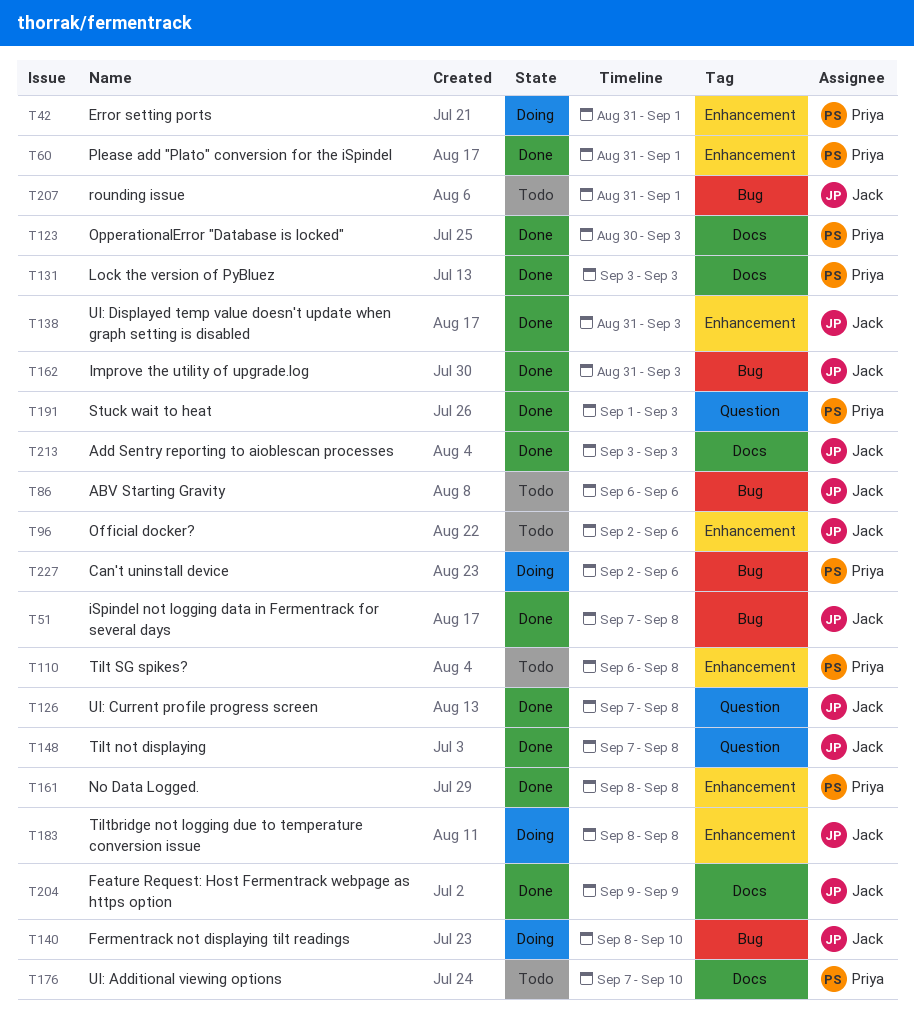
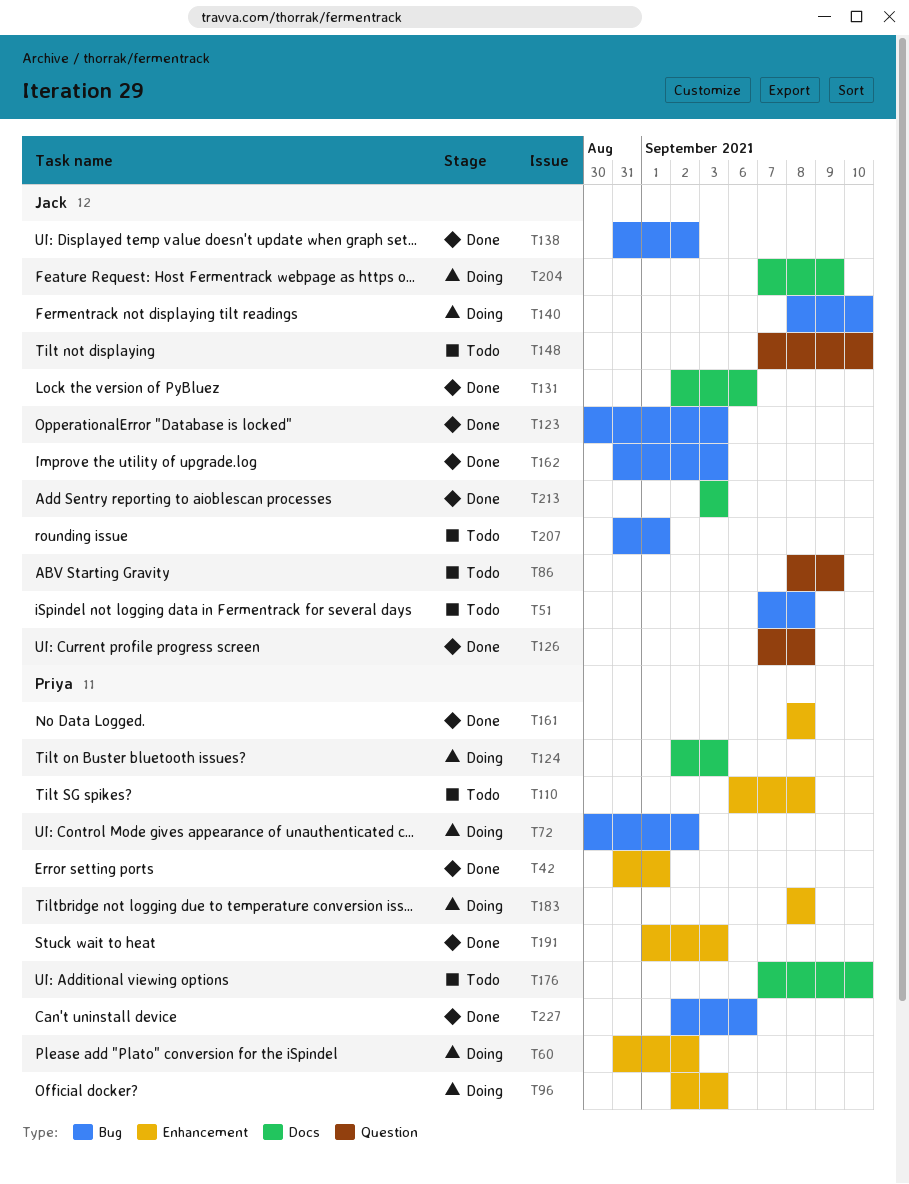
T42, status: Doing -> Done
T51, status: Done -> Todo
T60, status: Done -> Doing
T60, due: Sep 1 -> Sep 2
T72: none -> present
T86, label: Bug -> Question
T86, start: Sep 6 -> Sep 8
T86, due: Sep 6 -> Sep 9
T96, status: Todo -> Doing
T96, owner: Jack -> Priya
T96, due: Sep 6 -> Sep 3
T123, owner: Priya -> Jack
T123, label: Docs -> Bug
T124: none -> present
T131, owner: Priya -> Jack
T131, start: Sep 3 -> Sep 2
T131, due: Sep 3 -> Sep 6
T138, label: Enhancement -> Bug
T138, due: Sep 3 -> Sep 2
T148, status: Done -> Todo
T148, due: Sep 8 -> Sep 10
T183, owner: Jack -> Priya
T191, label: Question -> Enhancement
T204, status: Done -> Doing
T204, start: Sep 9 -> Sep 7
T227, status: Doing -> Done

